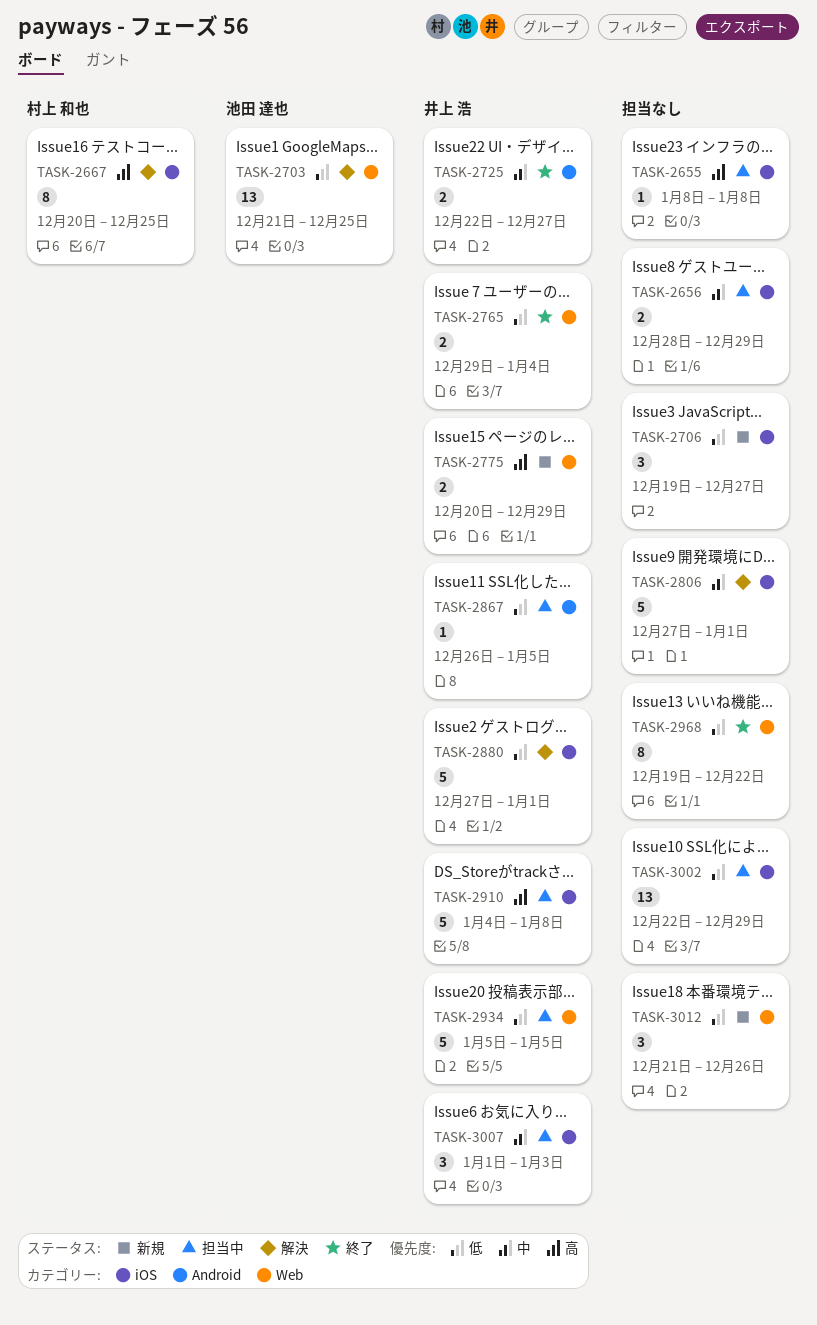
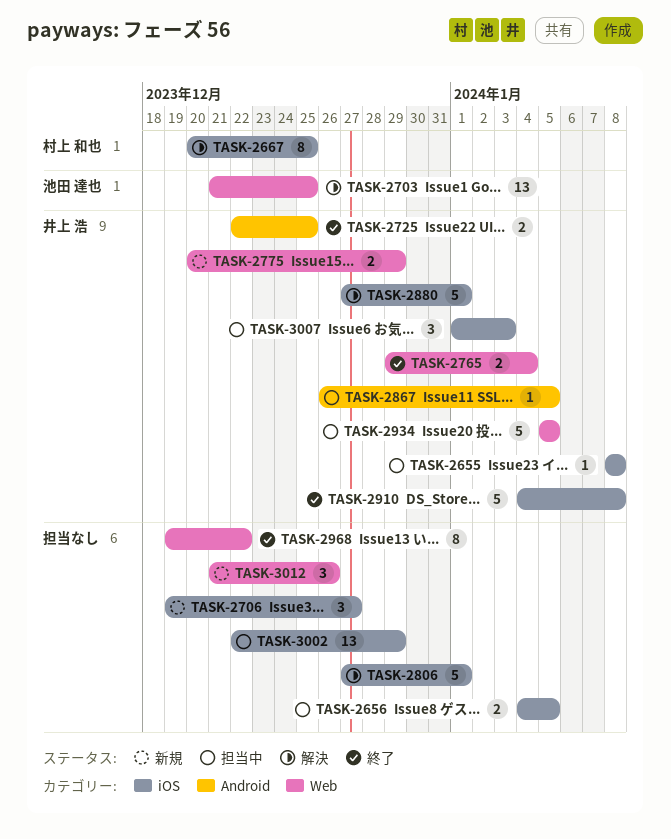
TASK-2655, owner: none -> 井上 浩
TASK-2656, start: Dec 28 -> Jan 4
TASK-2656, due: Dec 29 -> Jan 5
TASK-2725, due: Dec 27 -> Dec 25
TASK-2910, status: 担当中 -> 終了

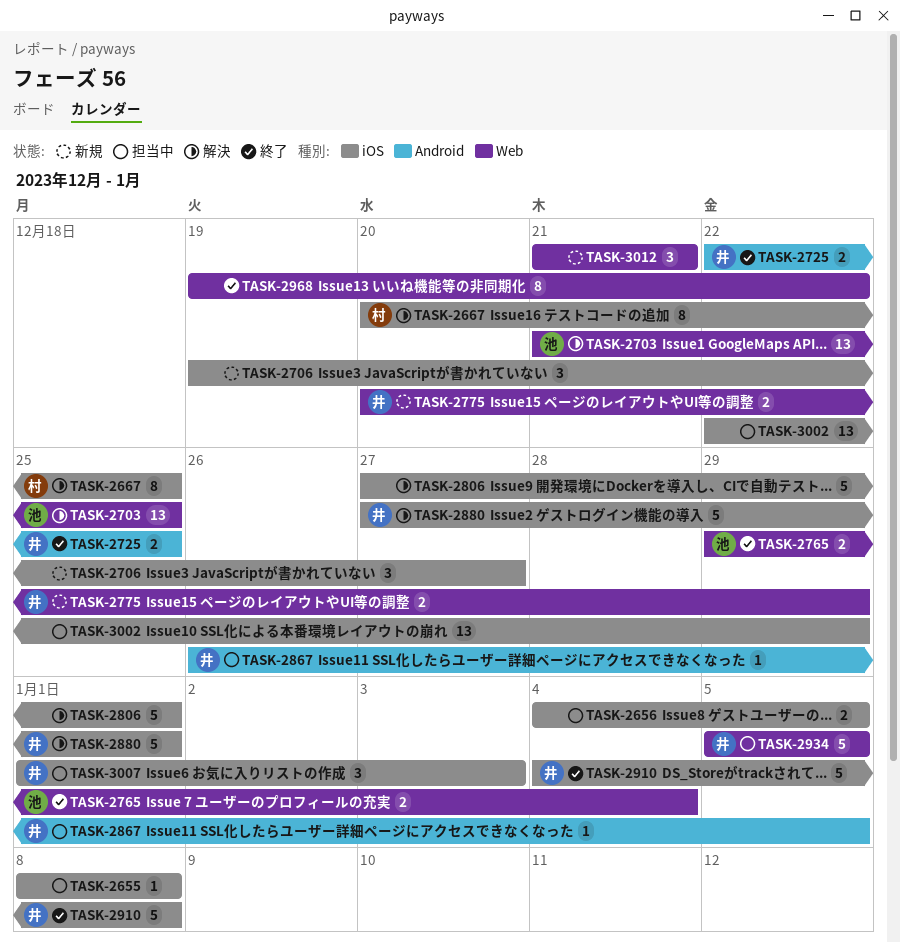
TASK-2655, owner: 井上 浩 -> none
TASK-2765, owner: 井上 浩 -> 池田 達也
TASK-3012, due: Dec 26 -> Dec 21

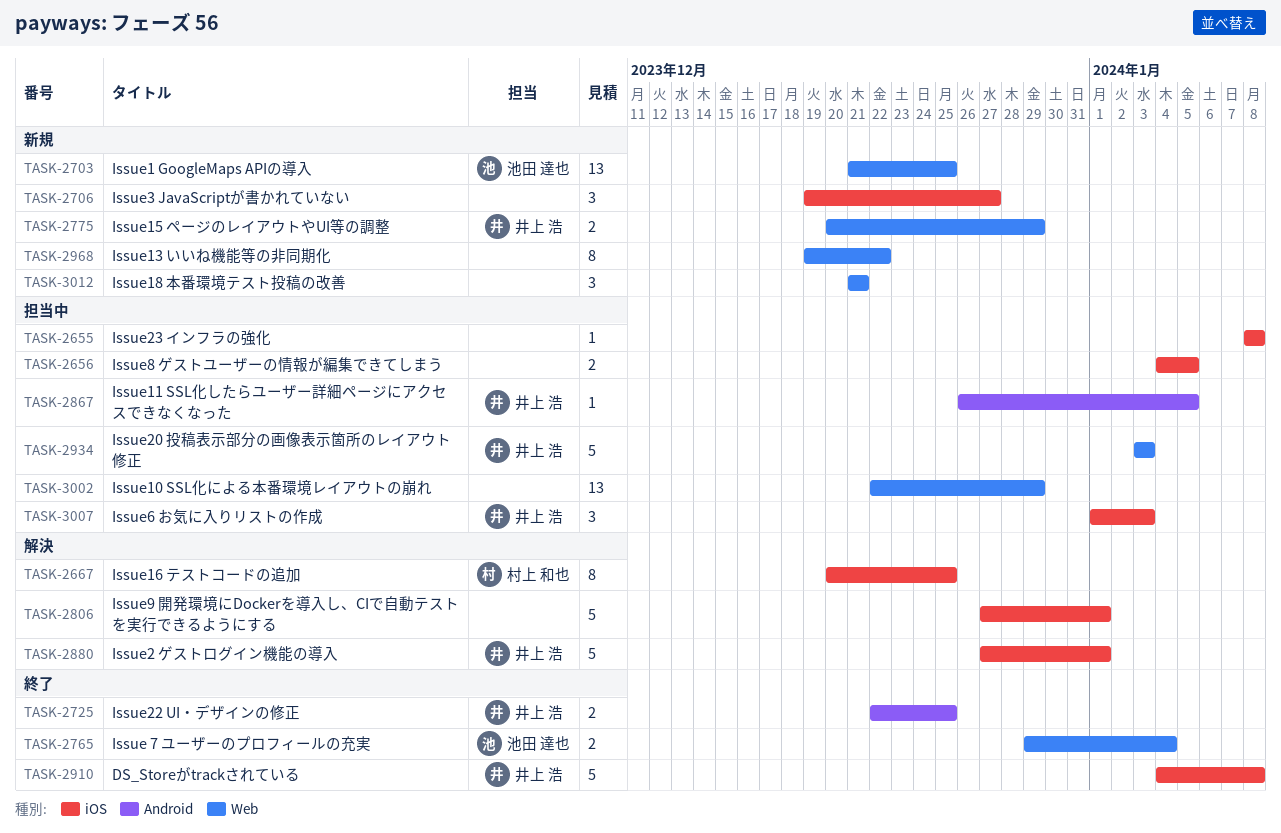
TASK-2703, status: 解決 -> 新規
TASK-2934, start: Jan 5 -> Jan 3
TASK-2934, due: Jan 5 -> Jan 3
TASK-2968, status: 終了 -> 新規
TASK-3002, label: iOS -> Web

